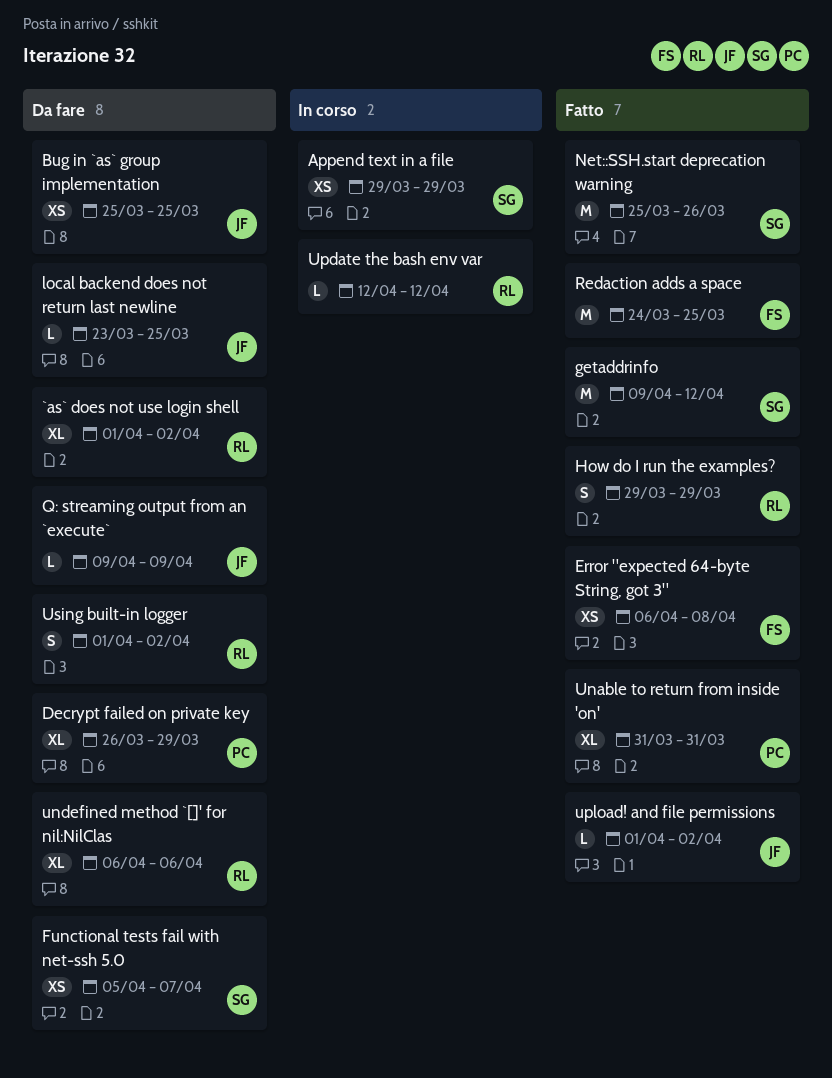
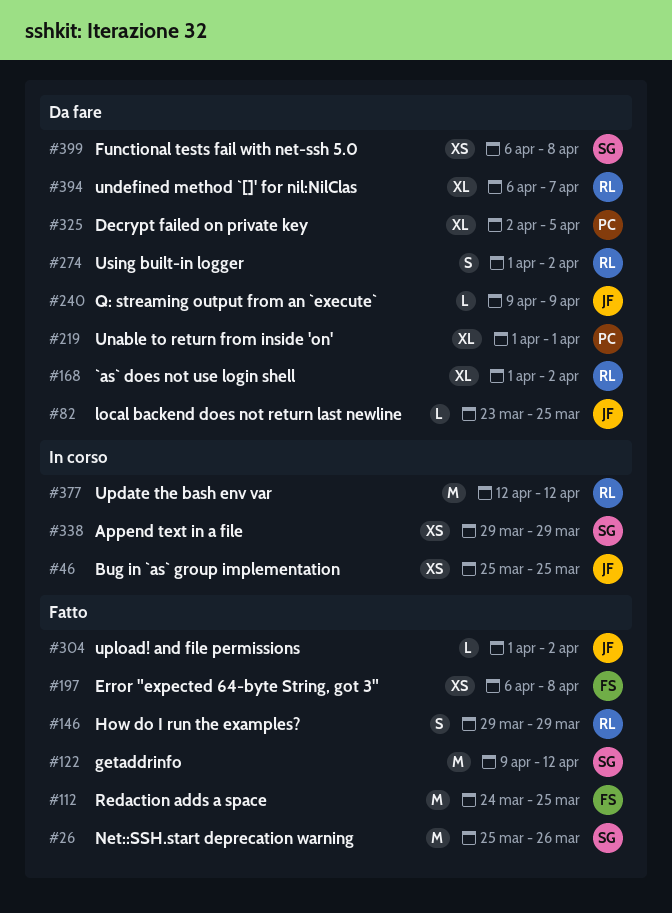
Bug in `as` group implementation, status: Da fare -> In corso
Decrypt failed on private key, start: Mar 26 -> Apr 2
Decrypt failed on private key, due: Mar 29 -> Apr 5
Functional tests fail with net-ssh 5.0, start: Apr 5 -> Apr 6
Functional tests fail with net-ssh 5.0, due: Apr 7 -> Apr 8
Unable to return from inside 'on', status: Fatto -> Da fare
Unable to return from inside 'on', start: Mar 31 -> Apr 1
Unable to return from inside 'on', due: Mar 31 -> Apr 1
undefined method `[]' for nil:NilClas, due: Apr 6 -> Apr 7
Update the bash env var, estimate: L -> M

